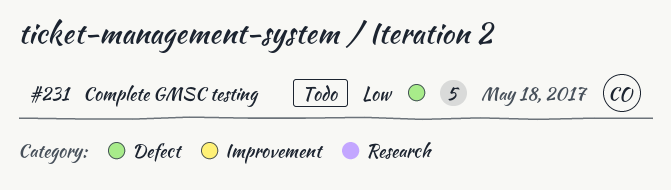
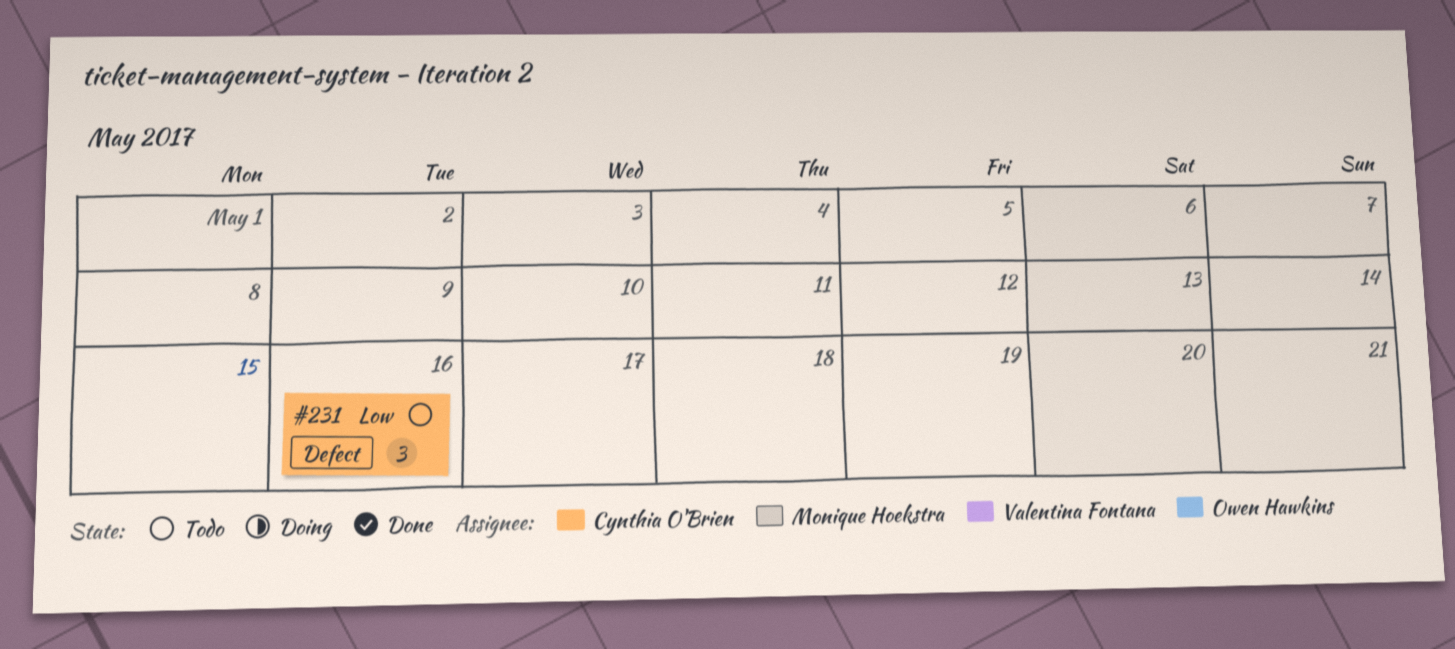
#231, estimate: 5 -> 3
#231, due: May 18 -> May 16

